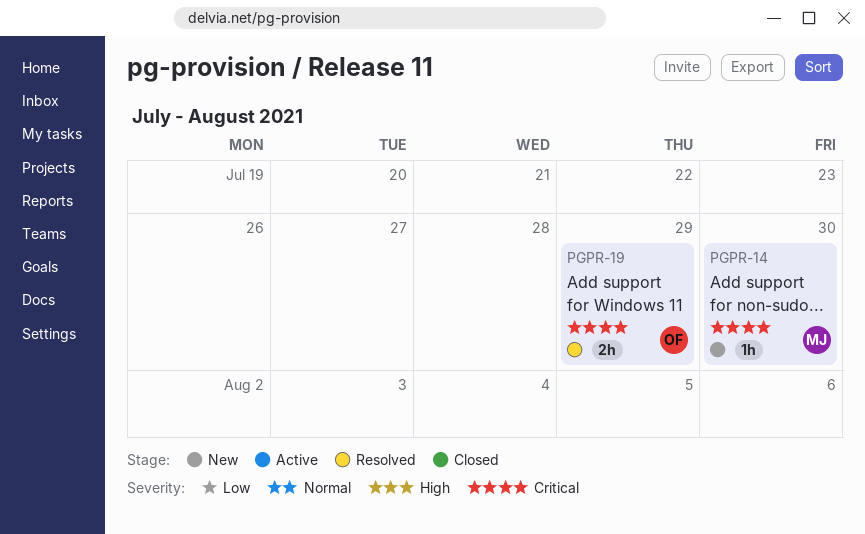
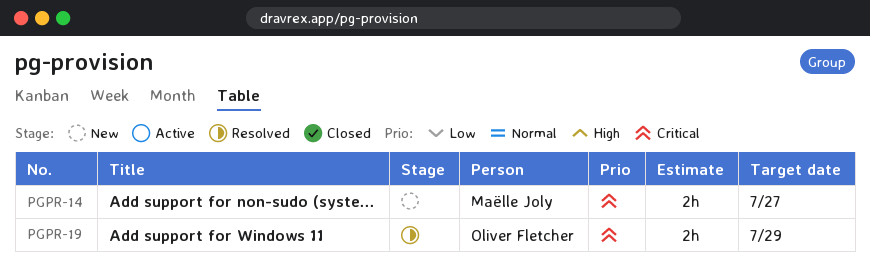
PGPR-14, estimate: 1h -> 2h
PGPR-14, due: Jul 30 -> Jul 27

